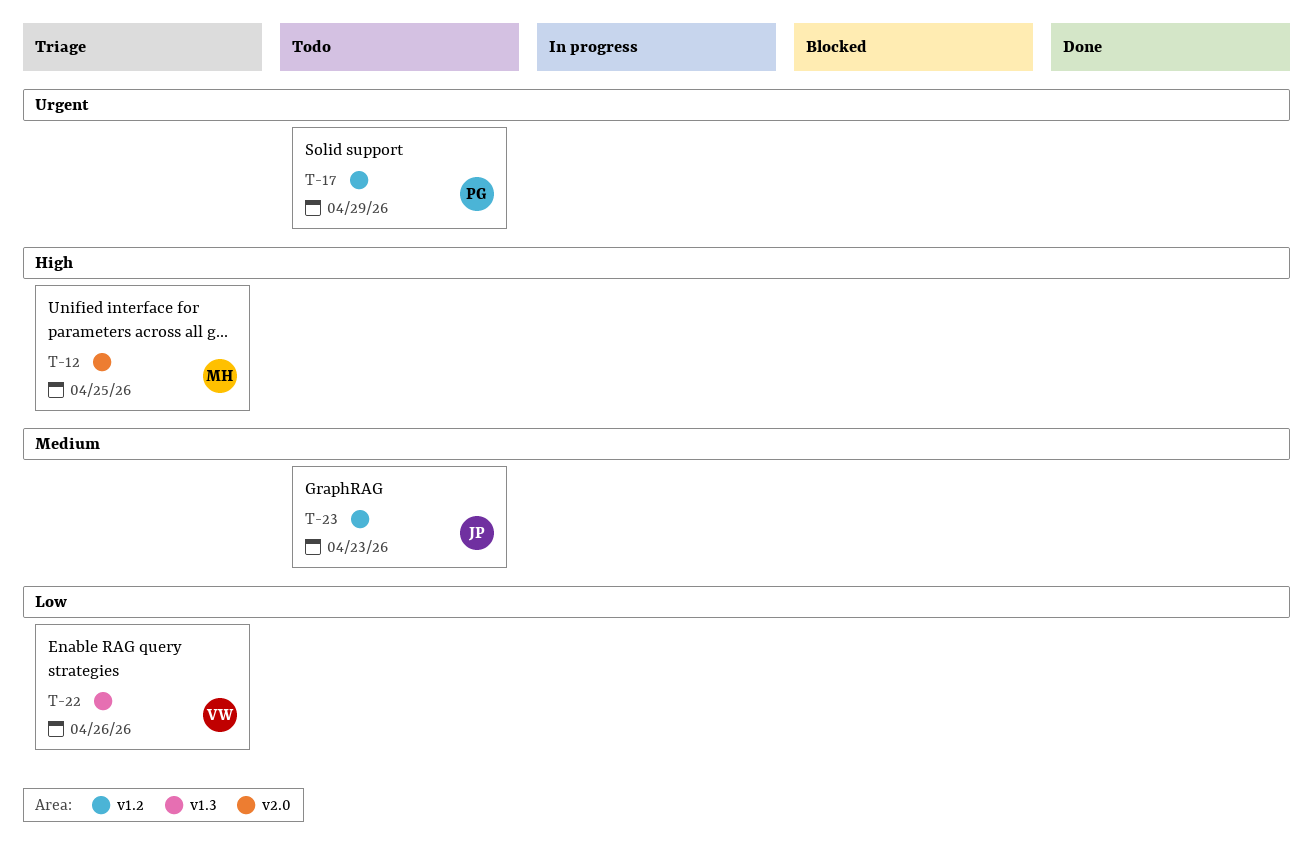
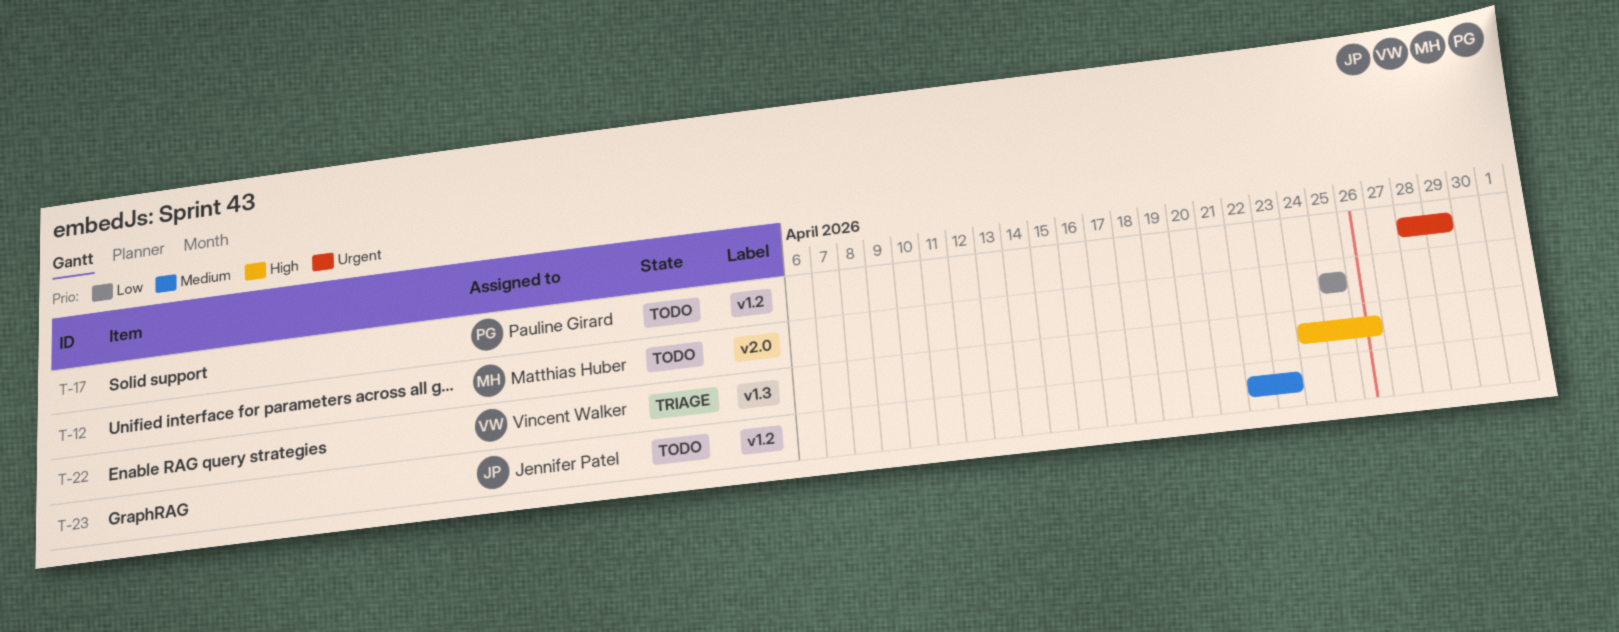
T-12, status: Triage -> Todo
T-12, priority: High -> Low
T-22, priority: Low -> High

